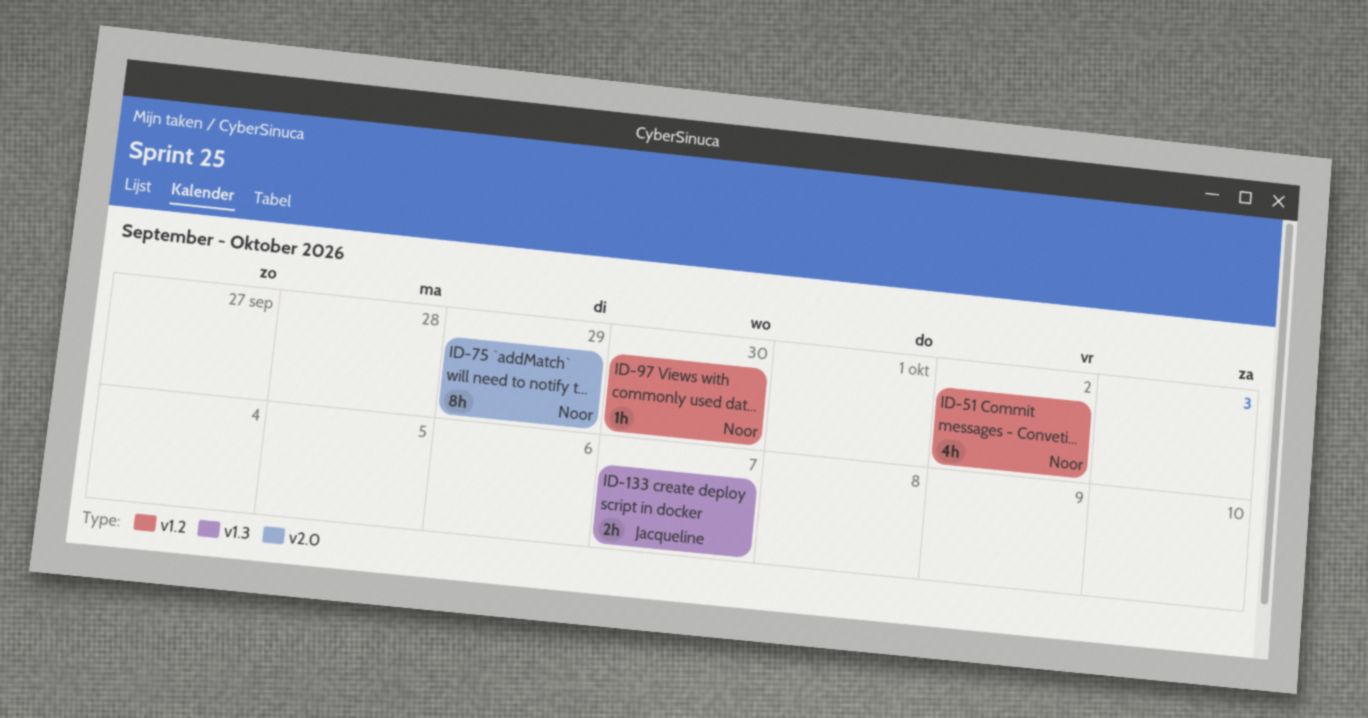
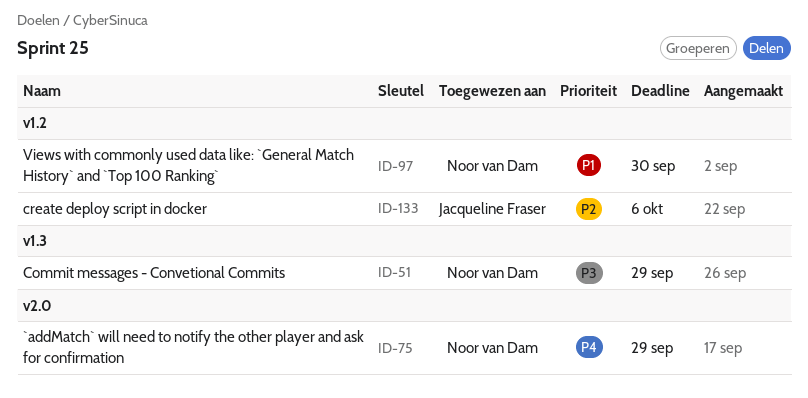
ID-51, label: v1.2 -> v1.3
ID-51, due: Oct 2 -> Sep 29
ID-133, label: v1.3 -> v1.2
ID-133, due: Oct 7 -> Oct 6

